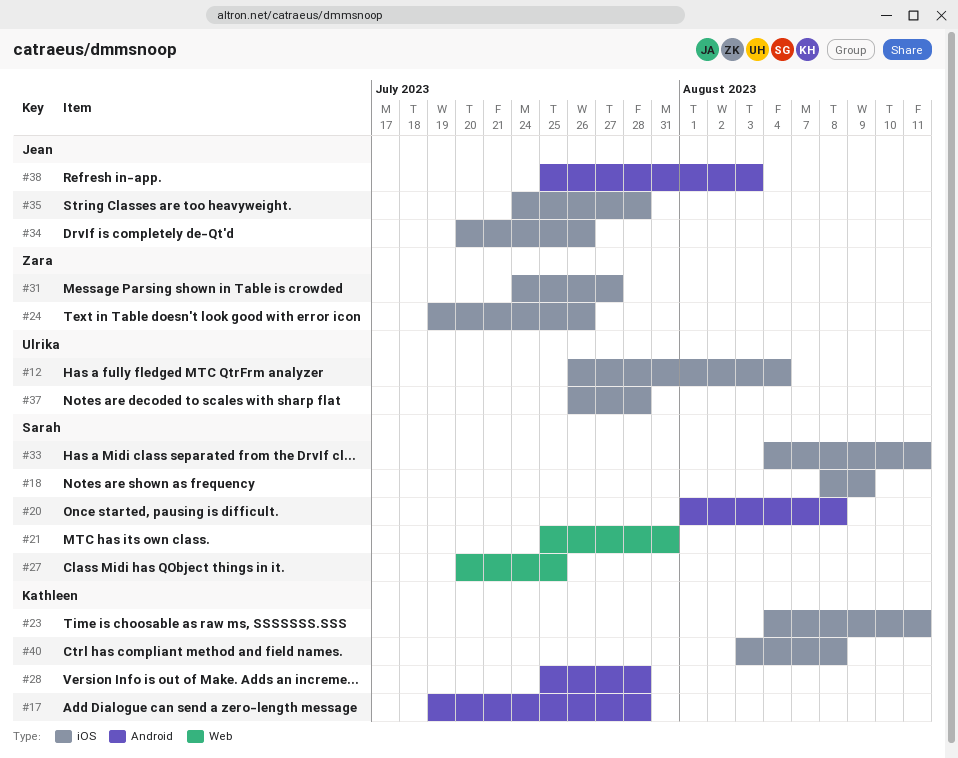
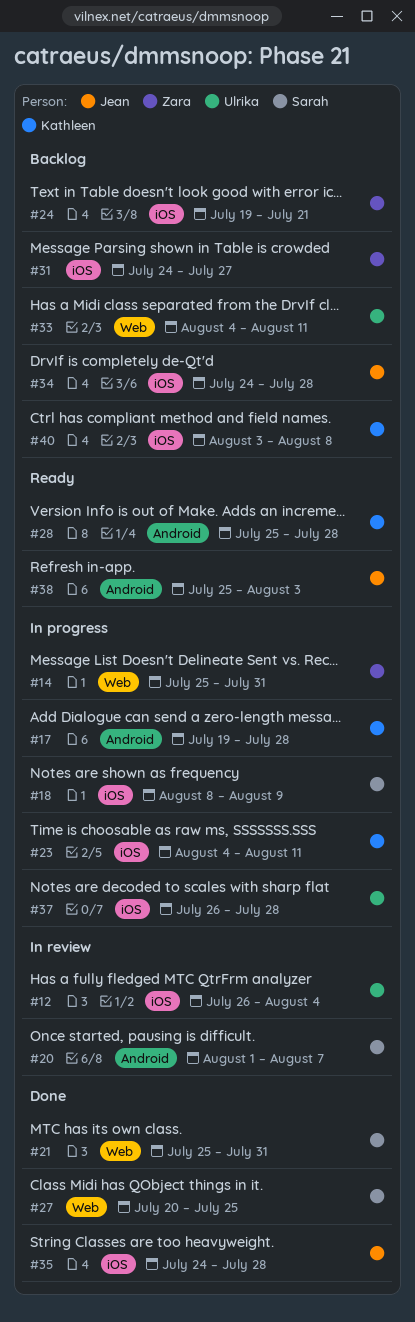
#14: none -> present
#20, due: Aug 8 -> Aug 7
#24, due: Jul 26 -> Jul 21
#33, owner: Sarah -> Ulrika
#33, label: iOS -> Web
#34, start: Jul 20 -> Jul 24
#34, due: Jul 26 -> Jul 28

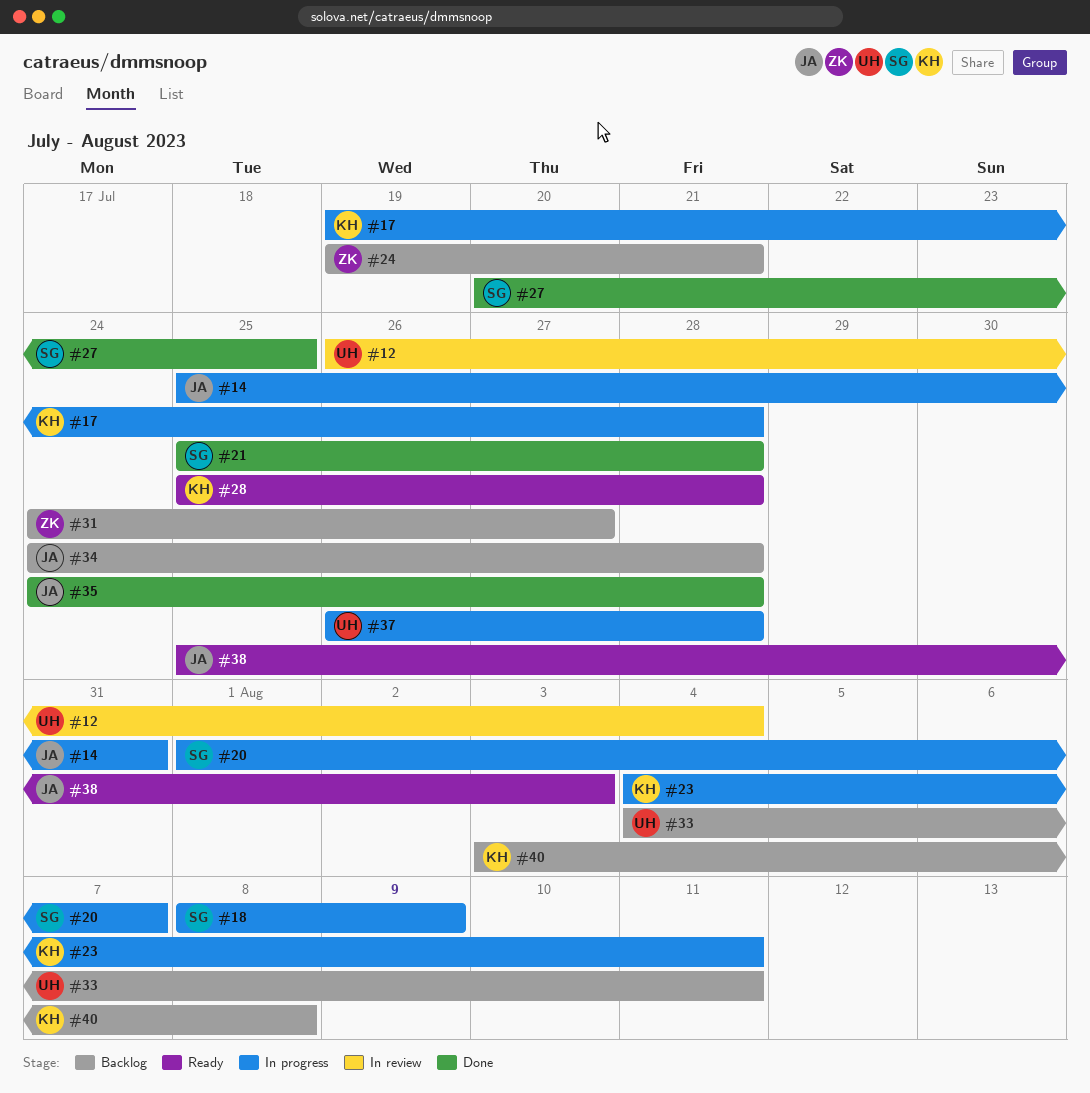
#14, owner: Zara -> Jean
#20, status: In review -> In progress
#21, due: Jul 31 -> Jul 28

